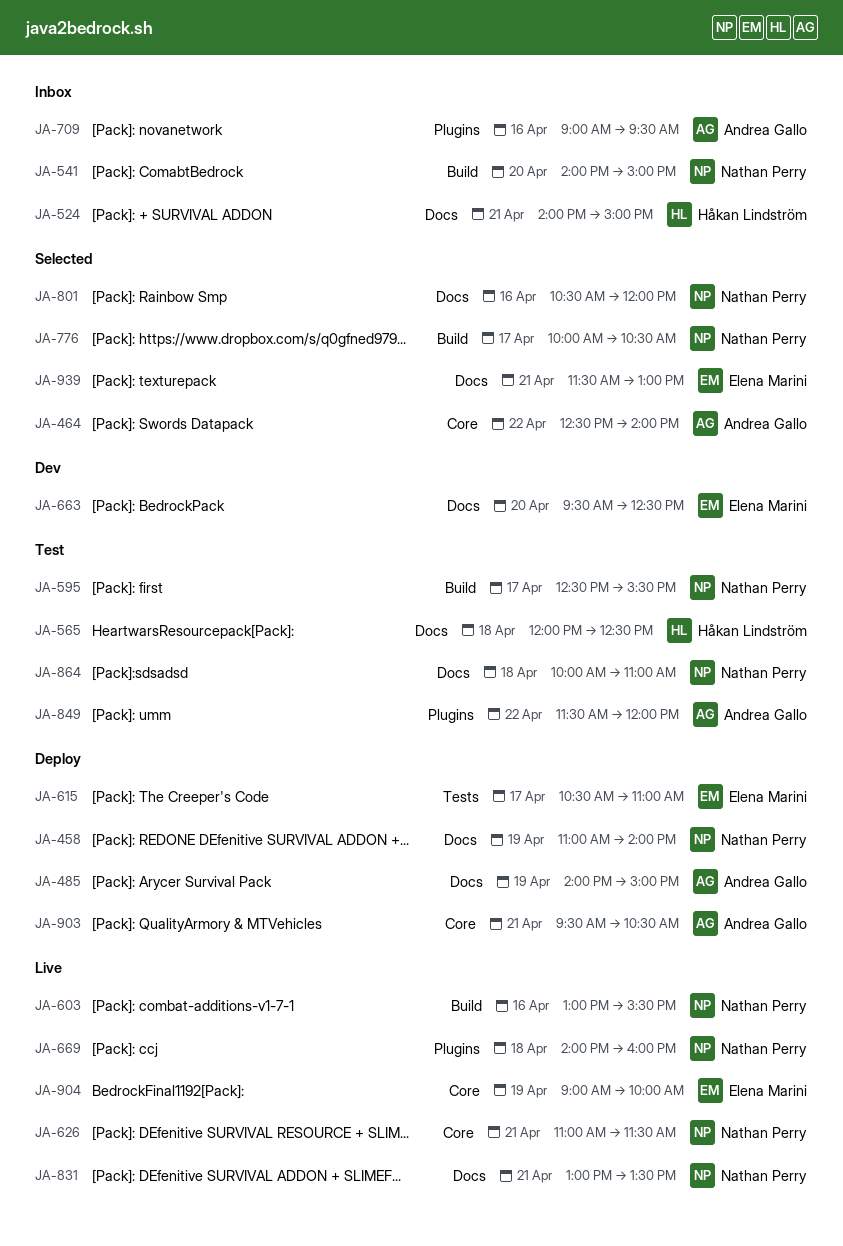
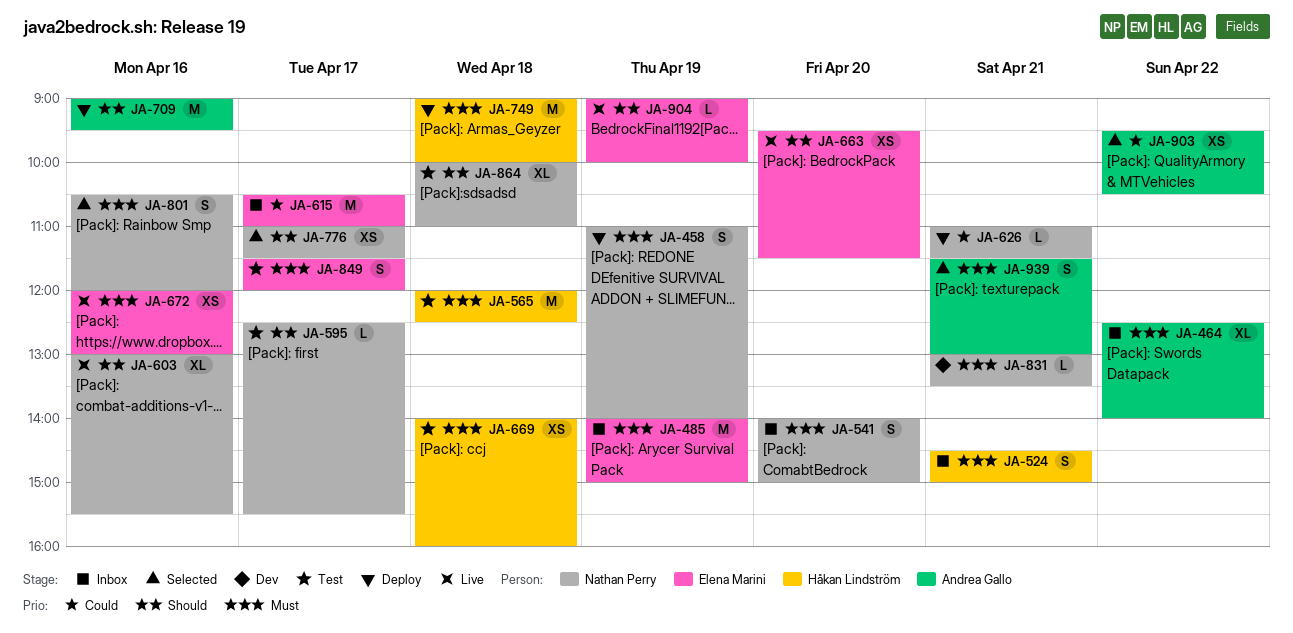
JA-464, status: Selected -> Inbox
JA-485, status: Deploy -> Inbox
JA-485, owner: Andrea Gallo -> Elena Marini
JA-524, begins: 14:00 -> 14:30
JA-615, status: Deploy -> Inbox
JA-626, status: Live -> Deploy
JA-663, status: Dev -> Live
JA-663, ends: 12:30 -> 11:30
JA-669, status: Live -> Test
JA-669, owner: Nathan Perry -> Håkan Lindström
JA-672: none -> present
JA-709, status: Inbox -> Deploy
JA-749: none -> present
JA-776, begins: 10:00 -> 11:00
JA-776, ends: 10:30 -> 11:30
JA-831, status: Live -> Dev
JA-849, owner: Andrea Gallo -> Elena Marini
JA-849, day: Apr 22 -> Apr 17
JA-903, status: Deploy -> Selected
JA-903, day: Apr 21 -> Apr 22
JA-939, owner: Elena Marini -> Andrea Gallo

